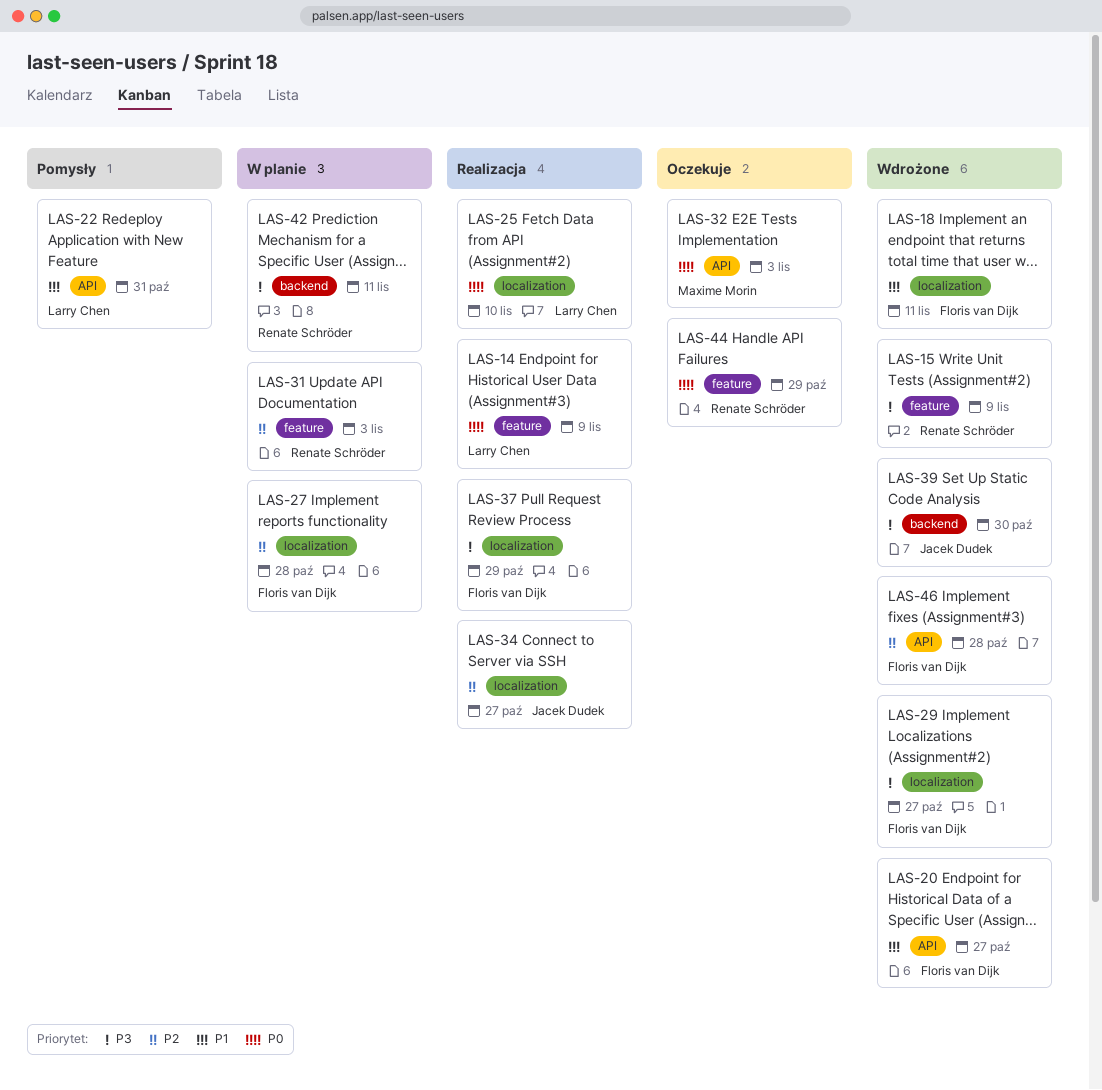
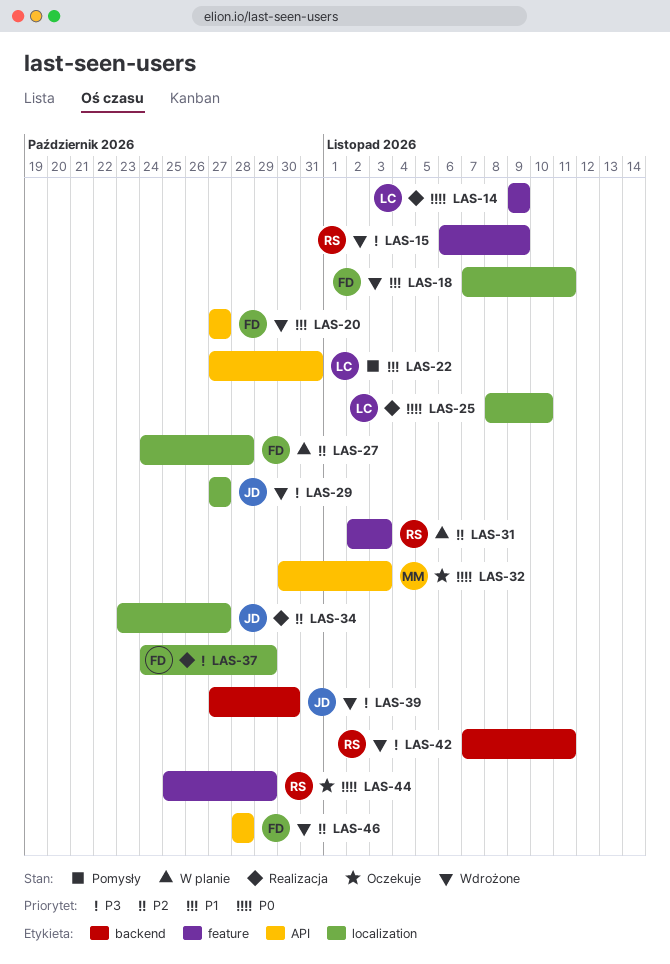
LAS-29, owner: Floris van Dijk -> Jacek Dudek
LAS-42, status: W planie -> Wdrożone

